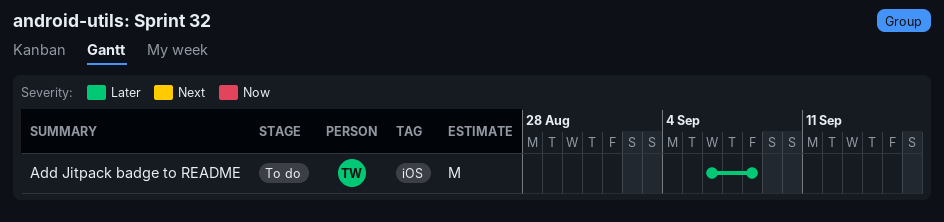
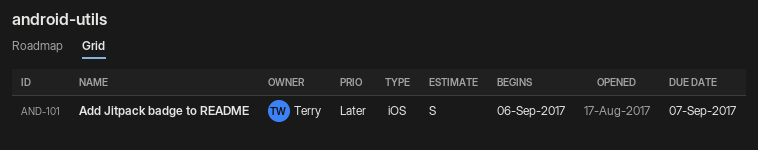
Add Jitpack badge to README, estimate: M -> S
Add Jitpack badge to README, due: Sep 8 -> Sep 7

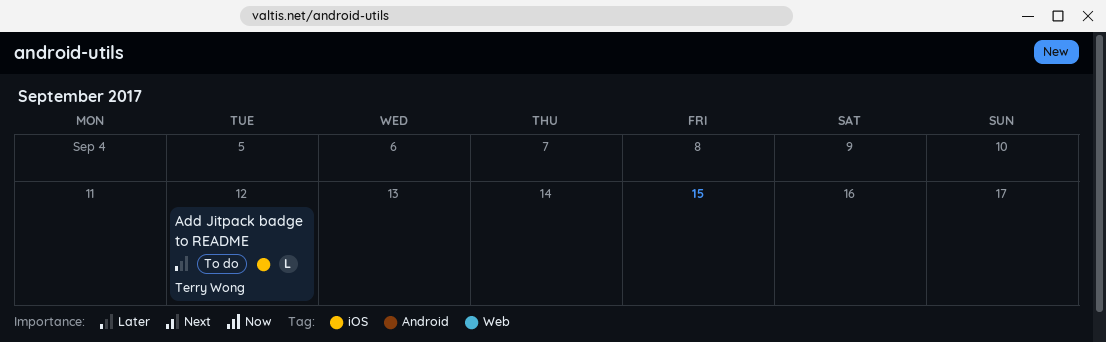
Add Jitpack badge to README, estimate: S -> L
Add Jitpack badge to README, due: Sep 7 -> Sep 12

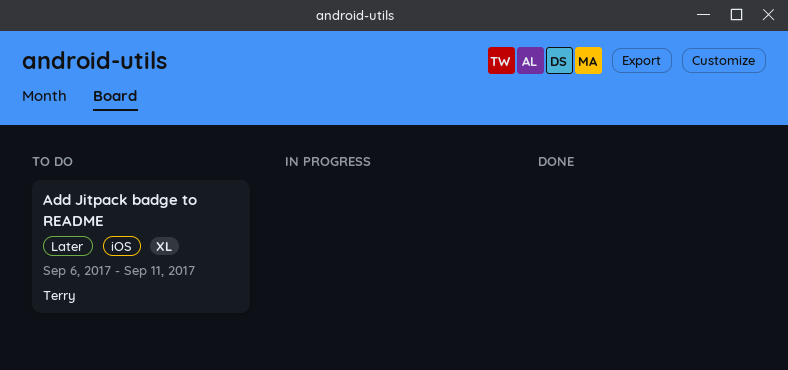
Add Jitpack badge to README, estimate: L -> XL
Add Jitpack badge to README, due: Sep 12 -> Sep 11

